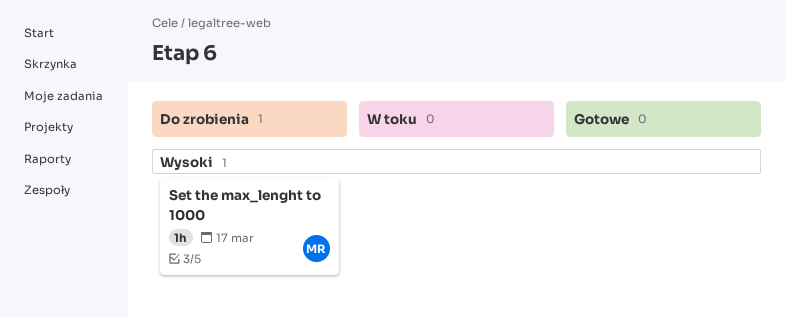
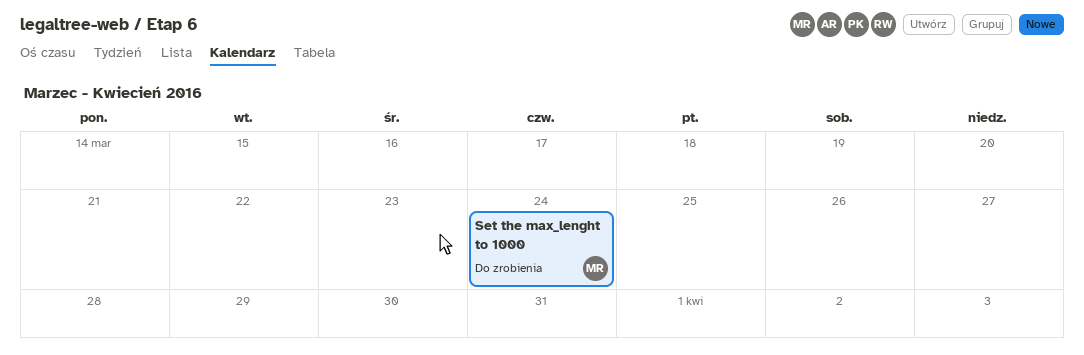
Set the max_lenght to 1000, due: Mar 17 -> Mar 24

